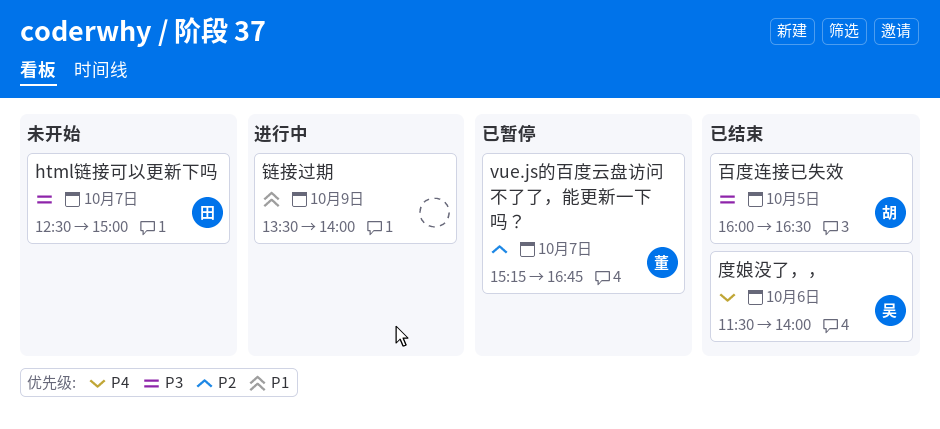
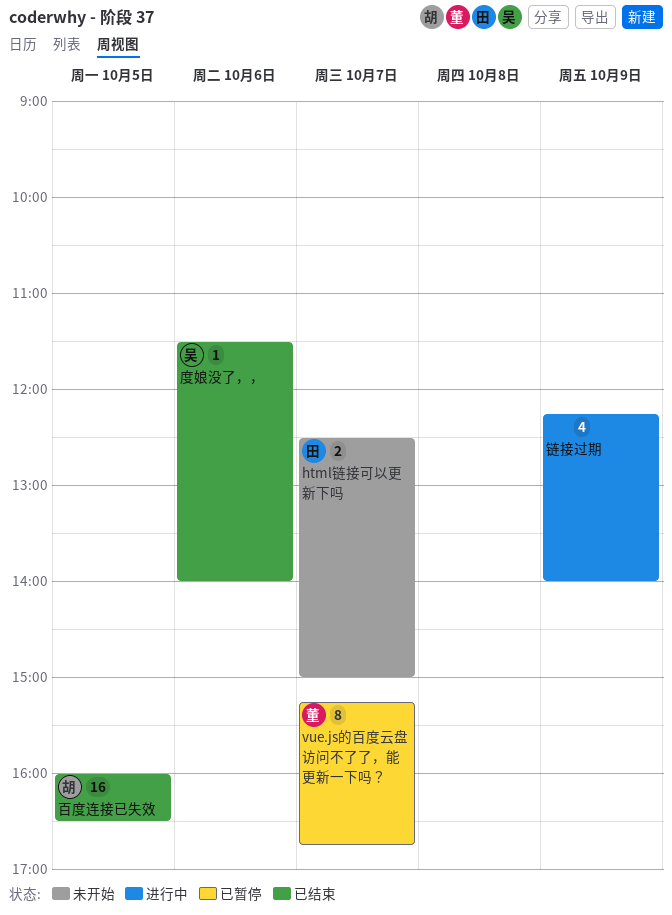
链接过期, begins: 13:30 -> 12:15

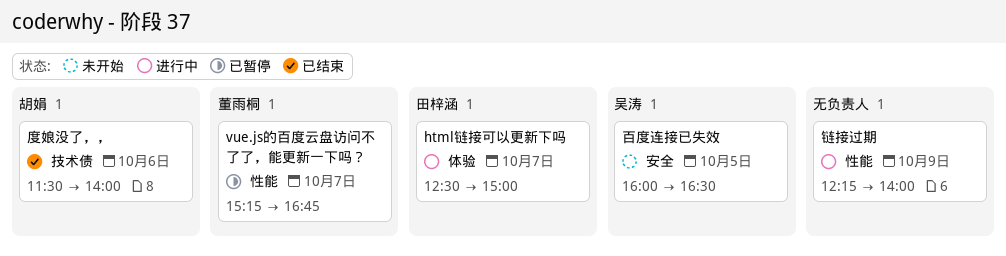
html链接可以更新下吗, status: 未开始 -> 进行中
度娘没了，，, owner: 吴涛 -> 胡娟
百度连接已失效, status: 已结束 -> 未开始
百度连接已失效, owner: 胡娟 -> 吴涛

